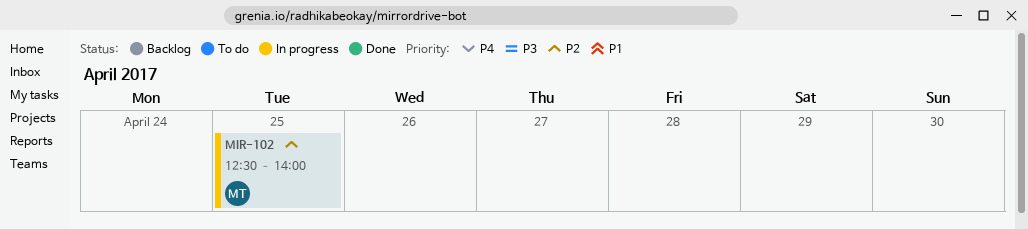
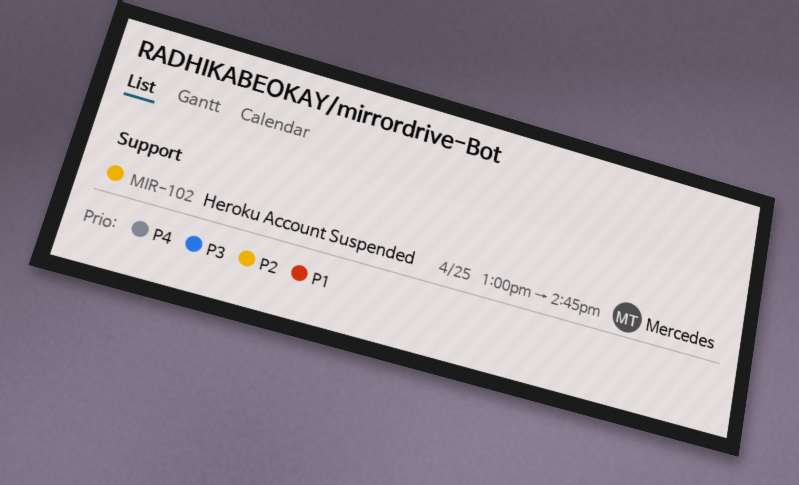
MIR-102, begins: 12:30 -> 13:00
MIR-102, ends: 14:00 -> 14:45

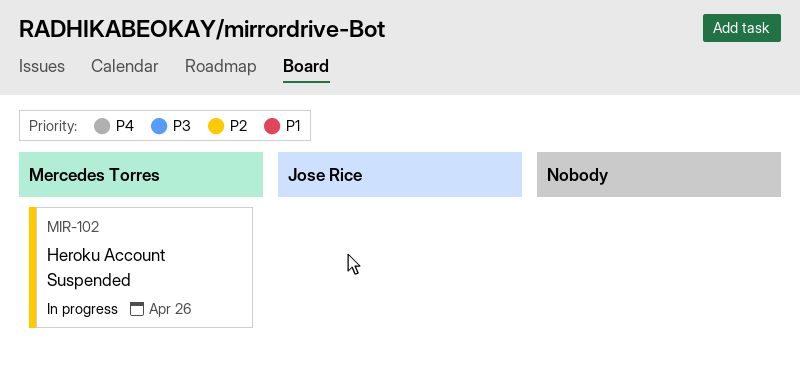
MIR-102, day: Apr 25 -> Apr 26

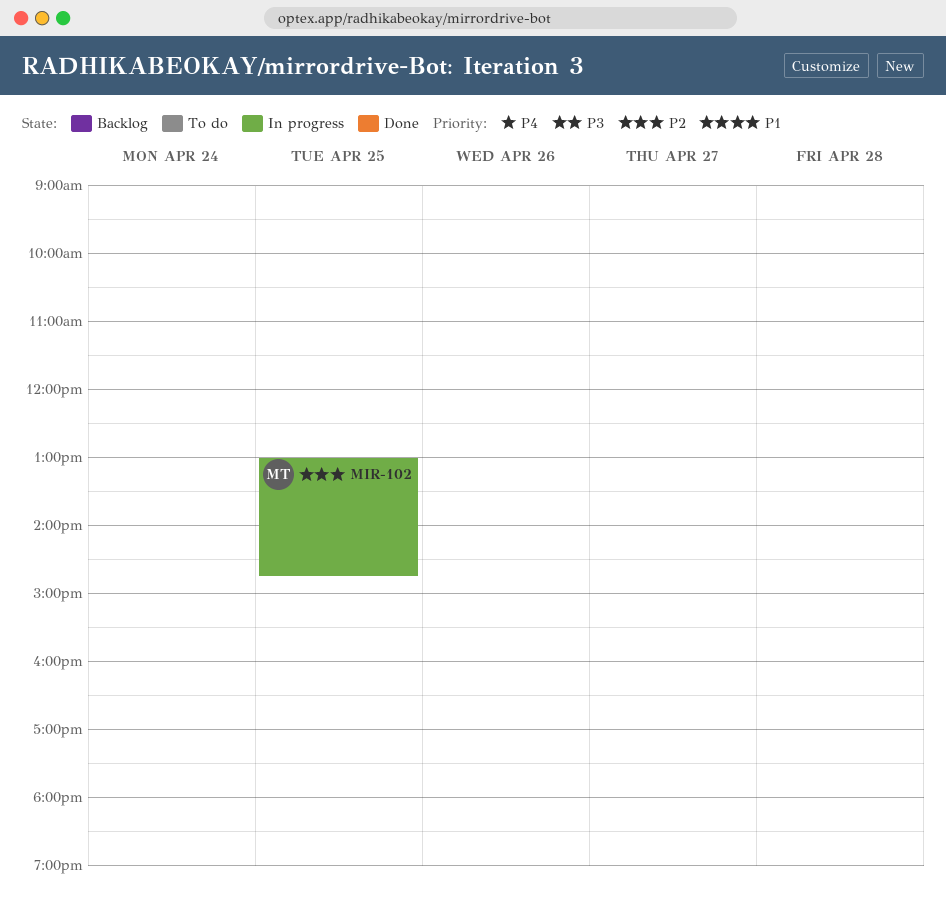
MIR-102, day: Apr 26 -> Apr 25

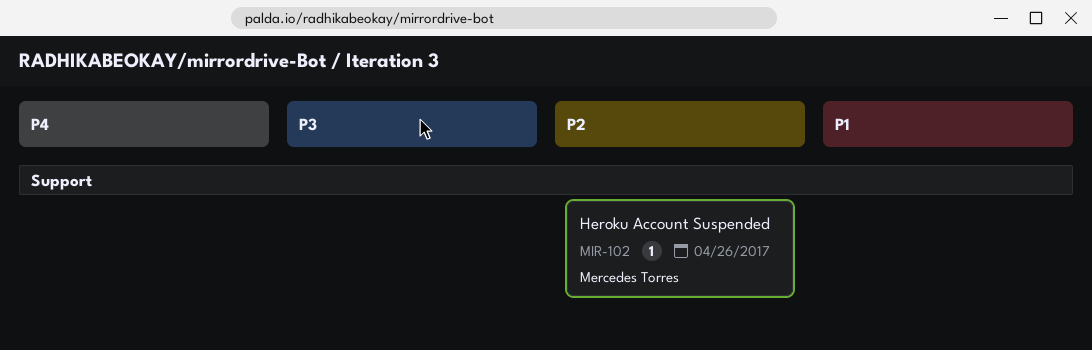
MIR-102, day: Apr 25 -> Apr 26

